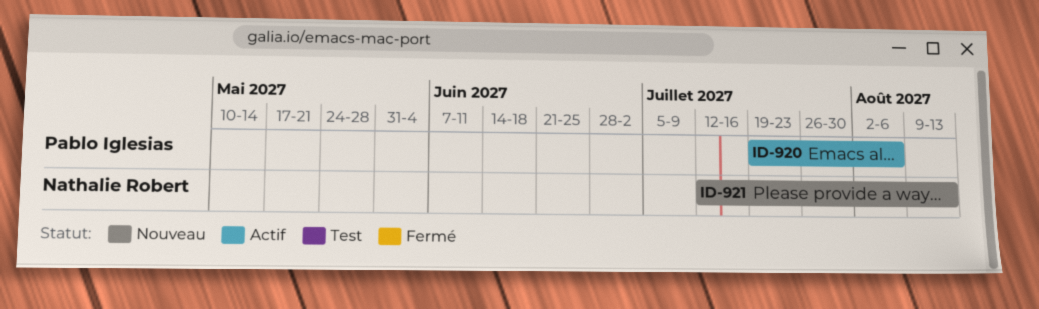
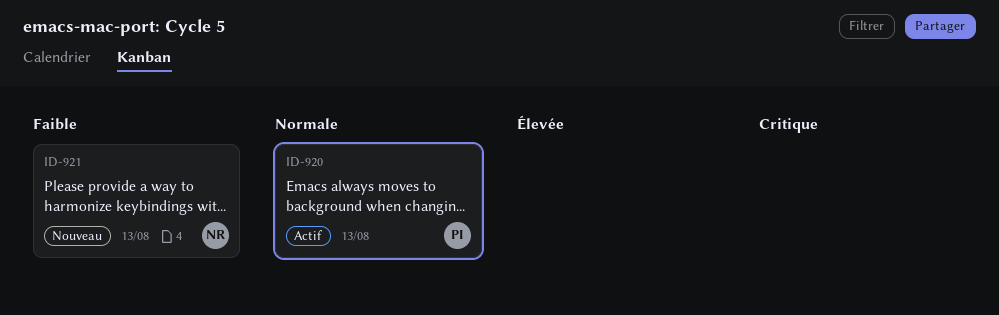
ID-920, due: Aug 6 -> Aug 13

